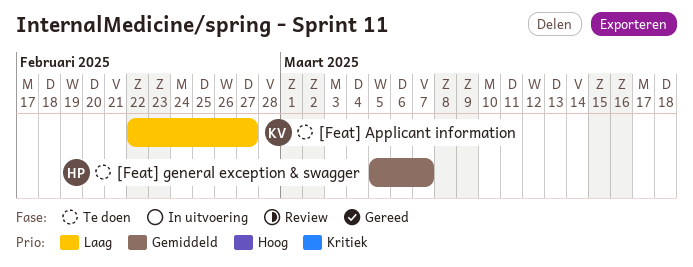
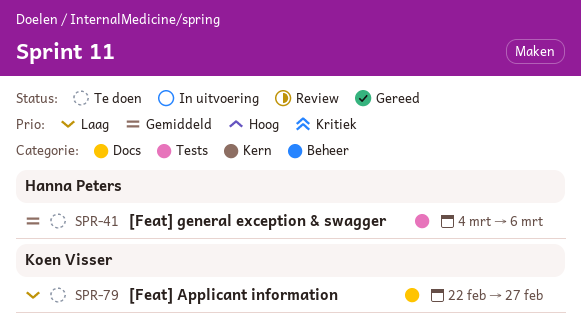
[Feat] general exception & swagger, start: Mar 5 -> Mar 4
[Feat] general exception & swagger, due: Mar 7 -> Mar 6

